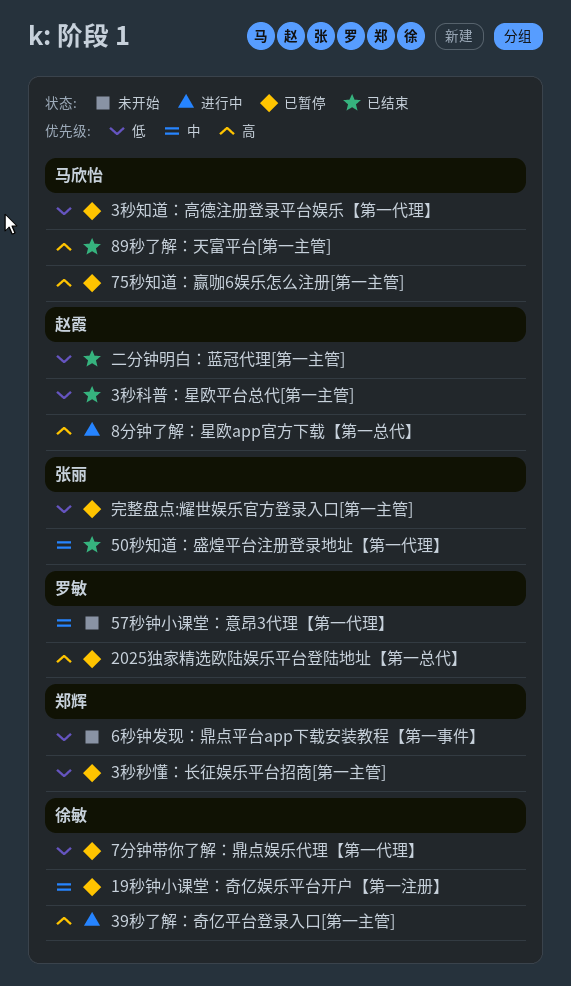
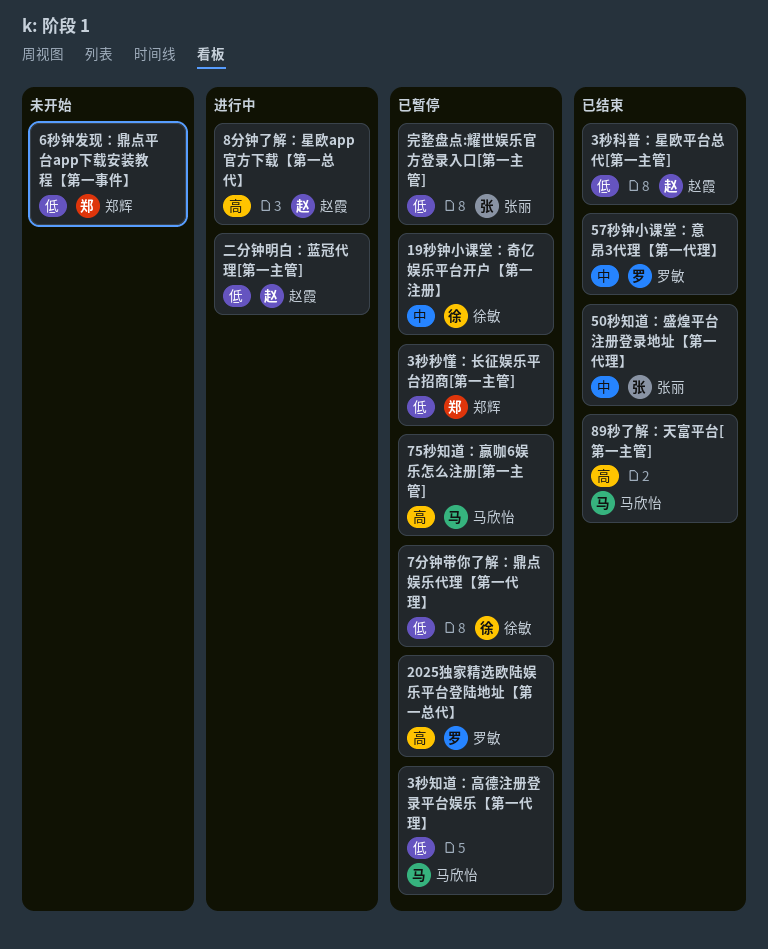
39秒了解：奇亿平台登录入口[第一主管]: present -> none
57秒钟小课堂：意昂3代理【第一代理】, status: 未开始 -> 已结束
二分钟明白：蓝冠代理[第一主管], status: 已结束 -> 进行中

